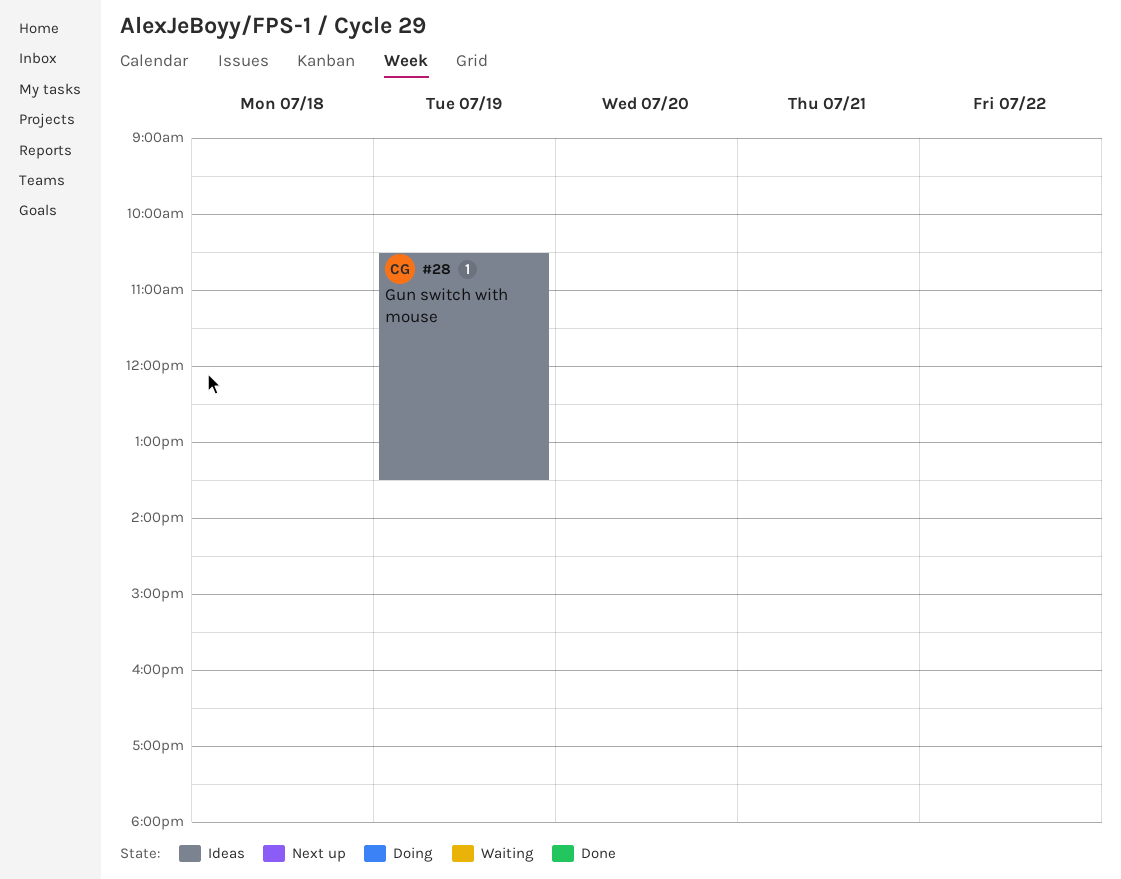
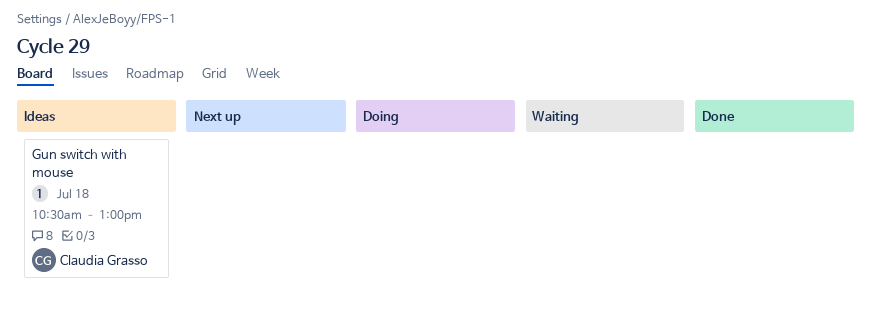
Gun switch with mouse, day: Jul 19 -> Jul 18
Gun switch with mouse, ends: 13:30 -> 13:00

